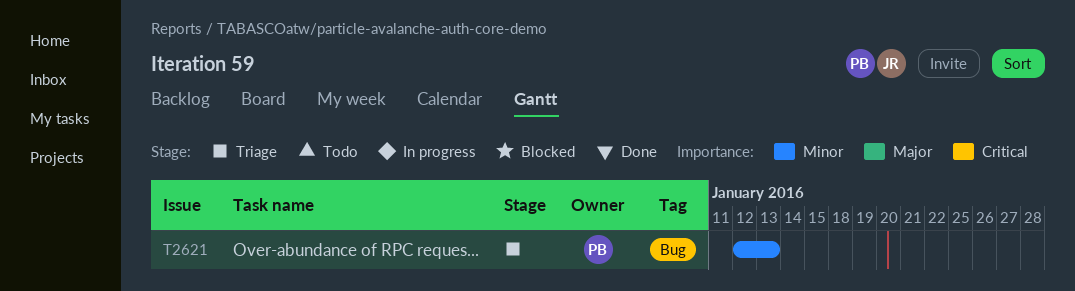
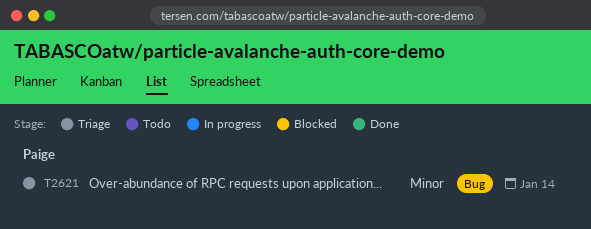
T2621, due: Jan 13 -> Jan 14

